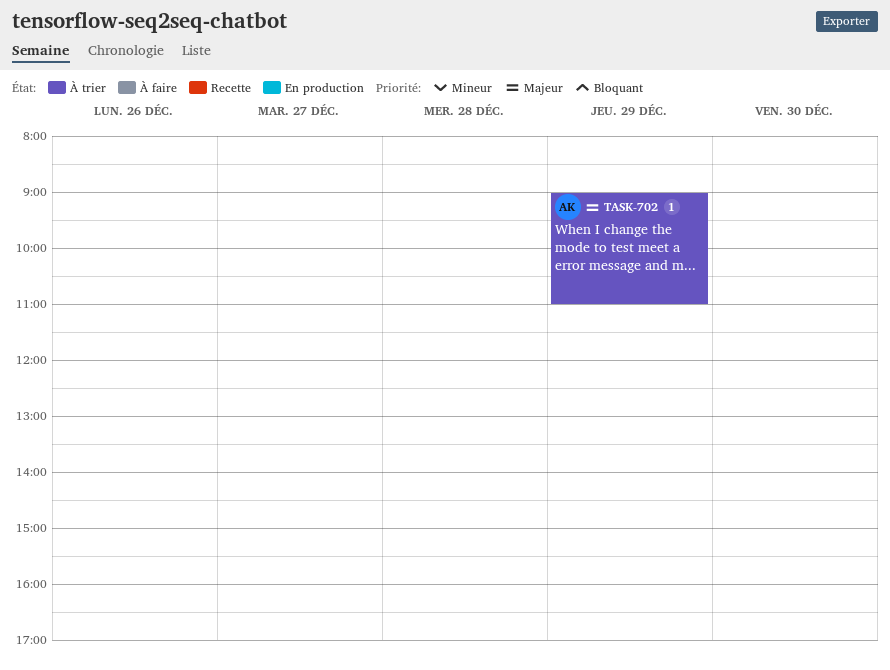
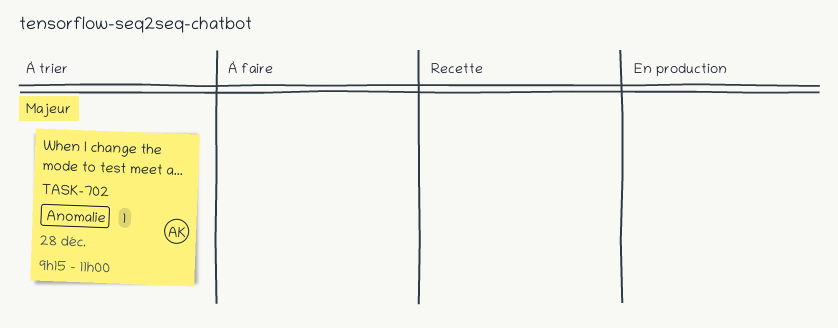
TASK-702, day: Dec 29 -> Dec 28
TASK-702, begins: 09:00 -> 09:15

